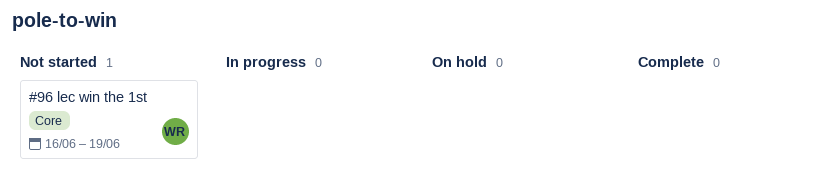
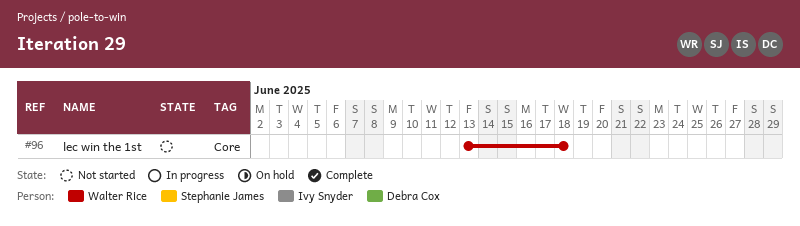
#96, start: Jun 16 -> Jun 13
#96, due: Jun 19 -> Jun 18

